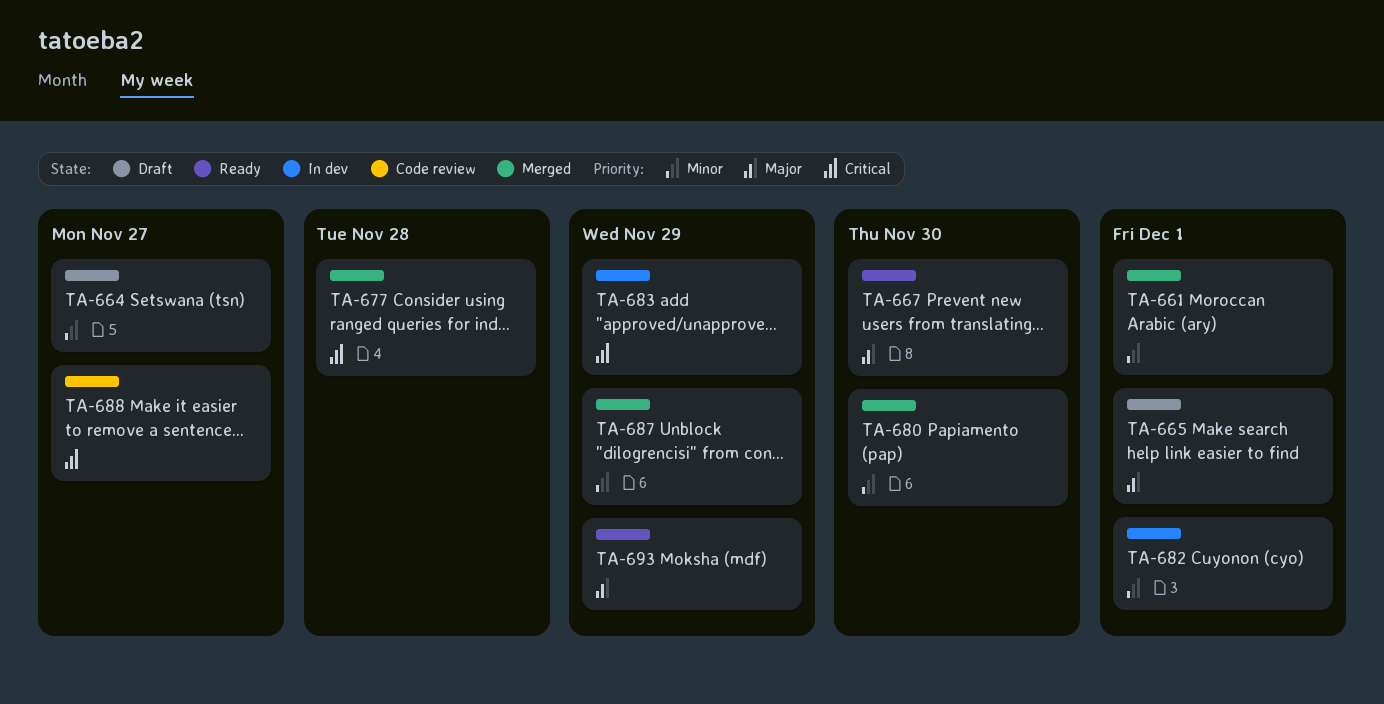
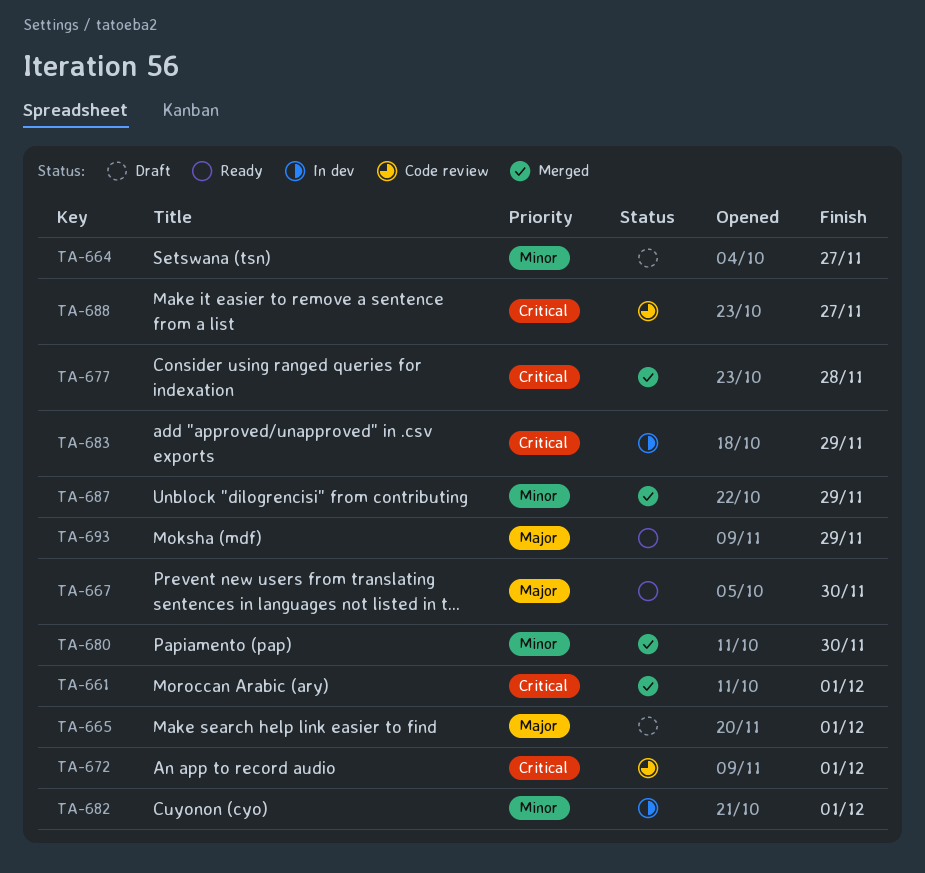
TA-661, priority: Minor -> Critical
TA-672: none -> present

